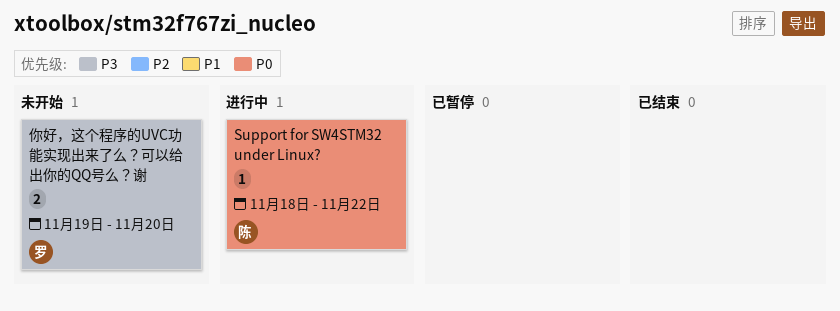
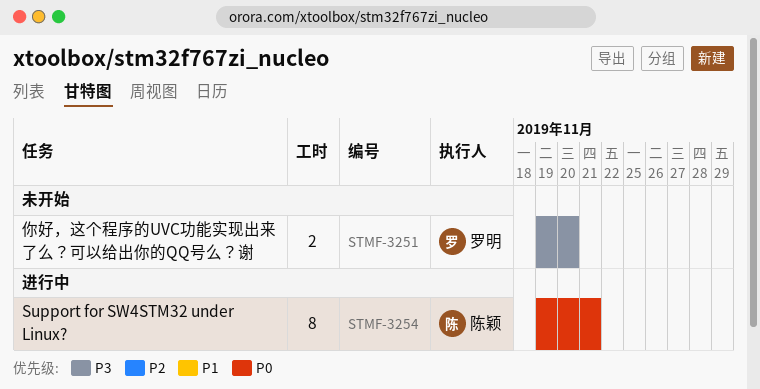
Support for SW4STM32 under Linux?, estimate: 1 -> 8
Support for SW4STM32 under Linux?, start: Nov 18 -> Nov 19
Support for SW4STM32 under Linux?, due: Nov 22 -> Nov 21

